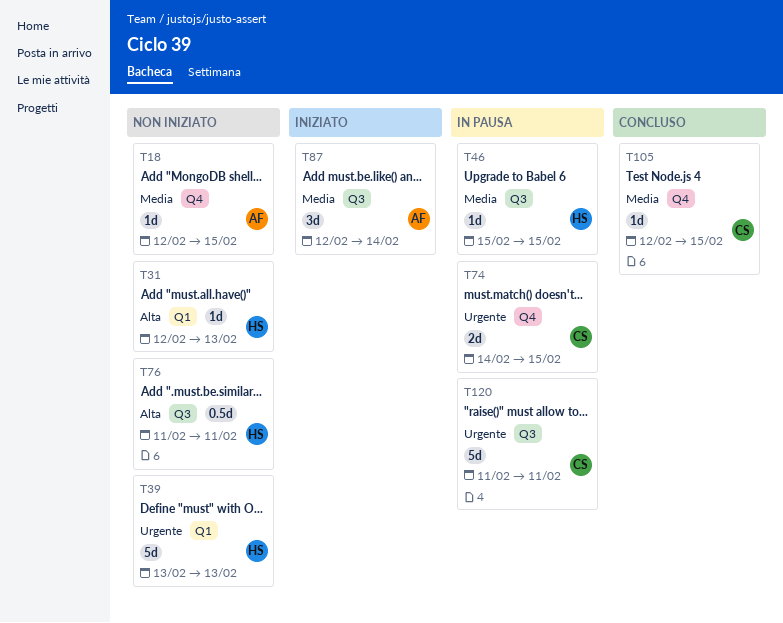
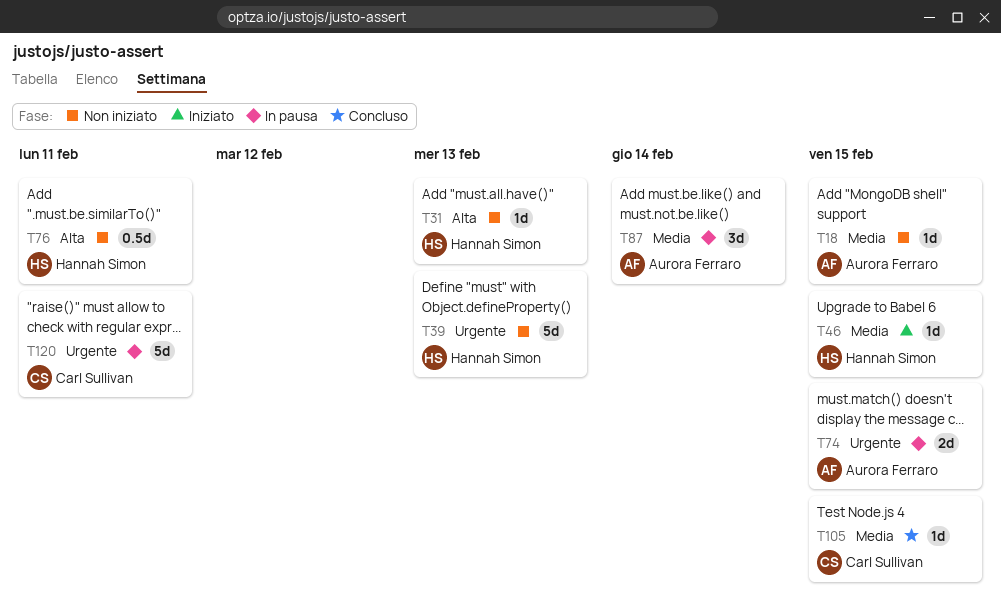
T46, status: In pausa -> Iniziato
T74, owner: Carl Sullivan -> Aurora Ferraro
T87, status: Iniziato -> In pausa

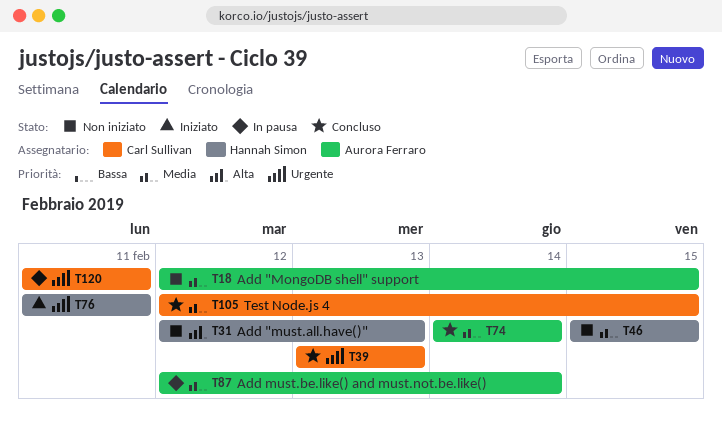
T39, status: Non iniziato -> Concluso
T39, owner: Hannah Simon -> Carl Sullivan
T46, status: Iniziato -> Non iniziato
T74, status: In pausa -> Concluso
T74, priority: Urgente -> Media
T74, due: Feb 15 -> Feb 14
T76, status: Non iniziato -> Iniziato
T76, priority: Alta -> Urgente

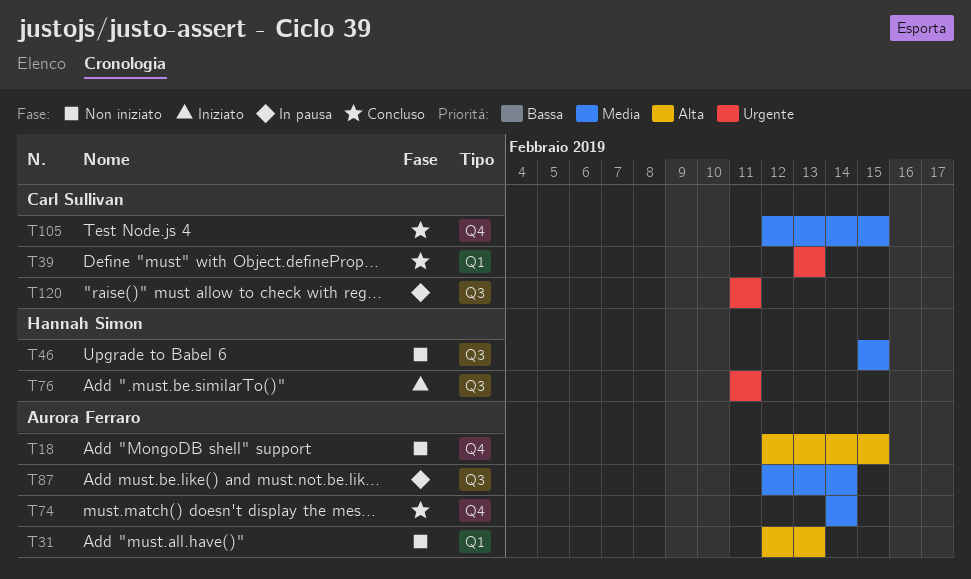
T18, priority: Media -> Alta
T31, owner: Hannah Simon -> Aurora Ferraro

